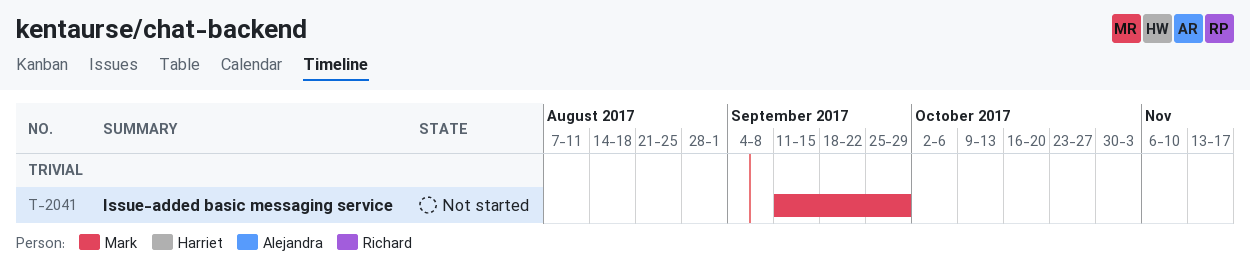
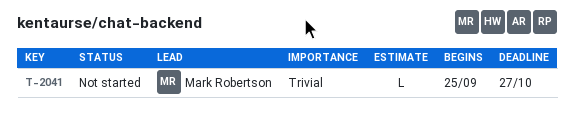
T-2041, start: Sep 11 -> Sep 25
T-2041, due: Sep 29 -> Oct 27

